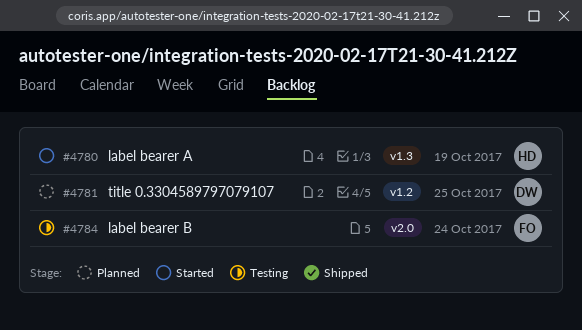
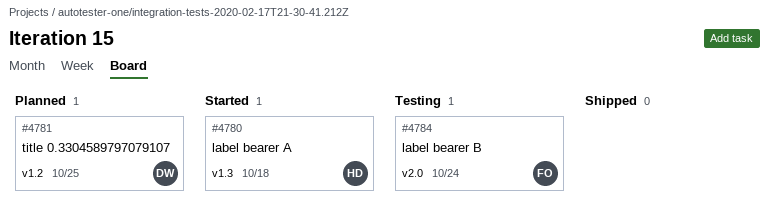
#4780, due: Oct 19 -> Oct 18

